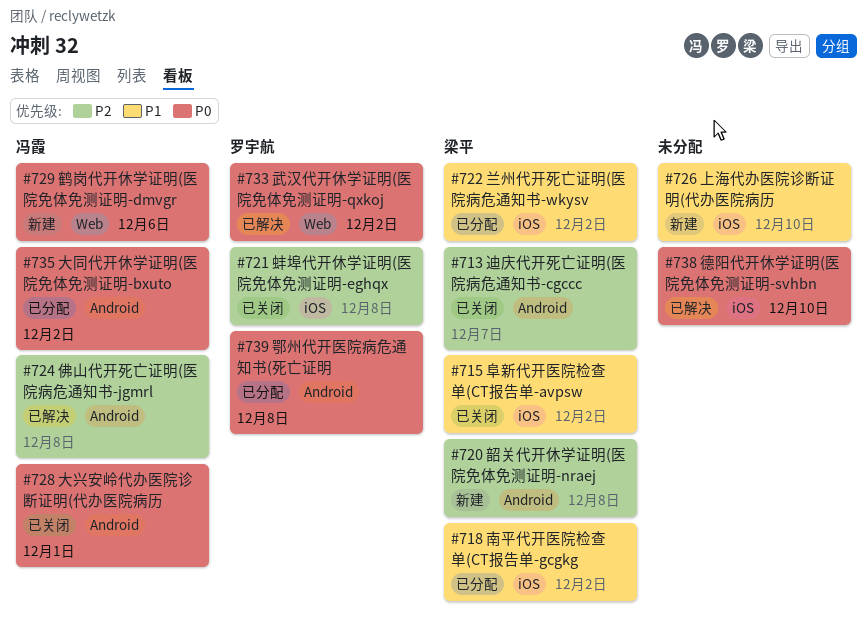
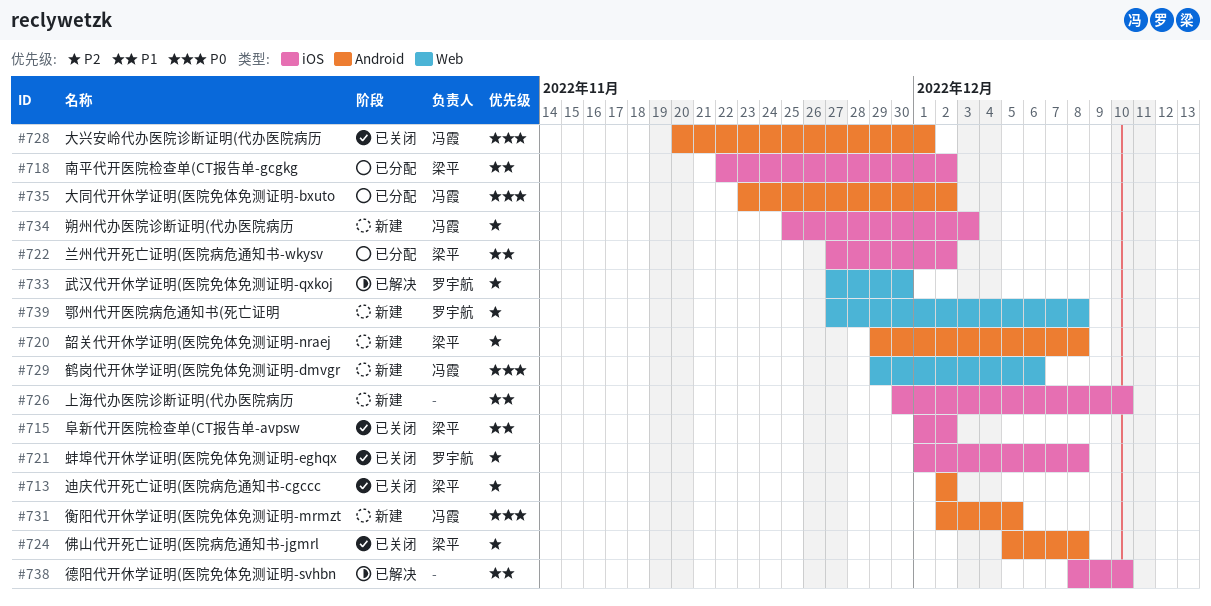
#713, due: Dec 7 -> Dec 2
#724, status: 已解决 -> 已关闭
#724, owner: 冯霞 -> 梁平
#731: none -> present
#733, priority: P0 -> P2
#733, due: Dec 2 -> Nov 30
#734: none -> present
#738, priority: P0 -> P1
#739, status: 已分配 -> 新建
#739, priority: P0 -> P2
#739, label: Android -> Web

